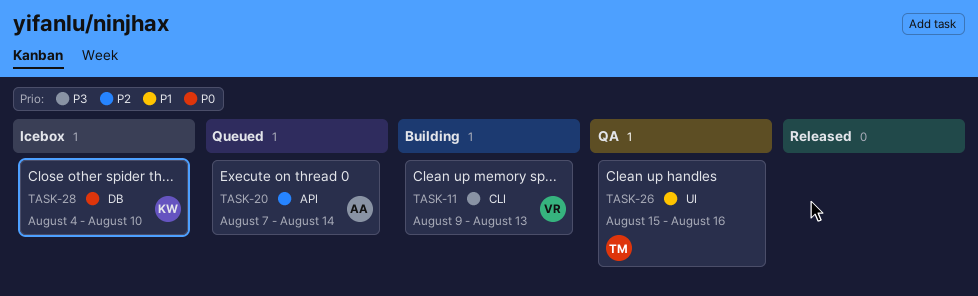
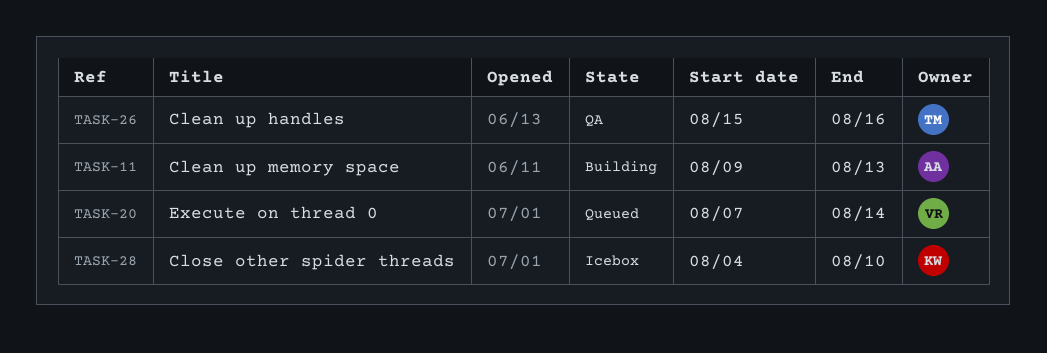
TASK-11, owner: VR -> AA
TASK-20, owner: AA -> VR

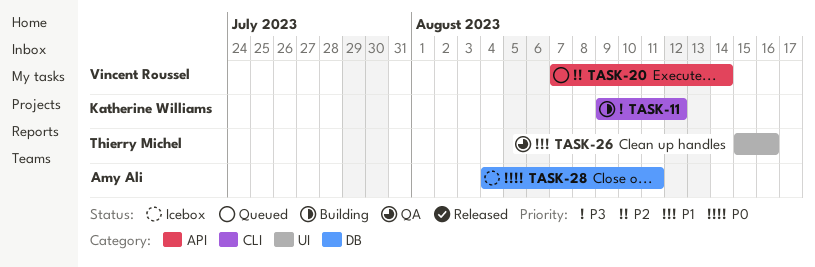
TASK-11, owner: Amy Ali -> Katherine Williams
TASK-11, due: Aug 13 -> Aug 12
TASK-28, owner: Katherine Williams -> Amy Ali
TASK-28, due: Aug 10 -> Aug 11

